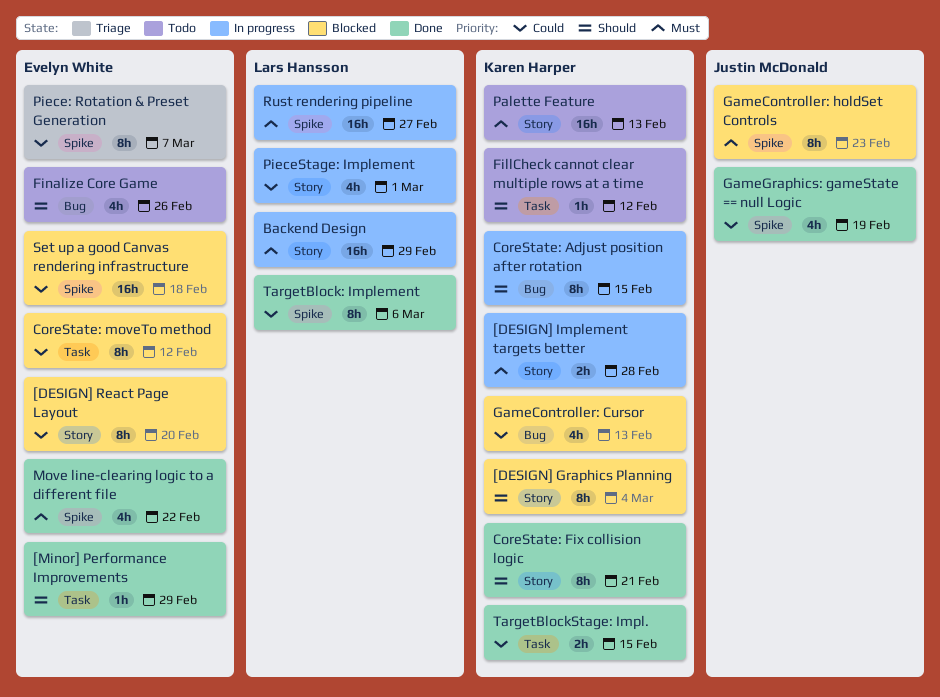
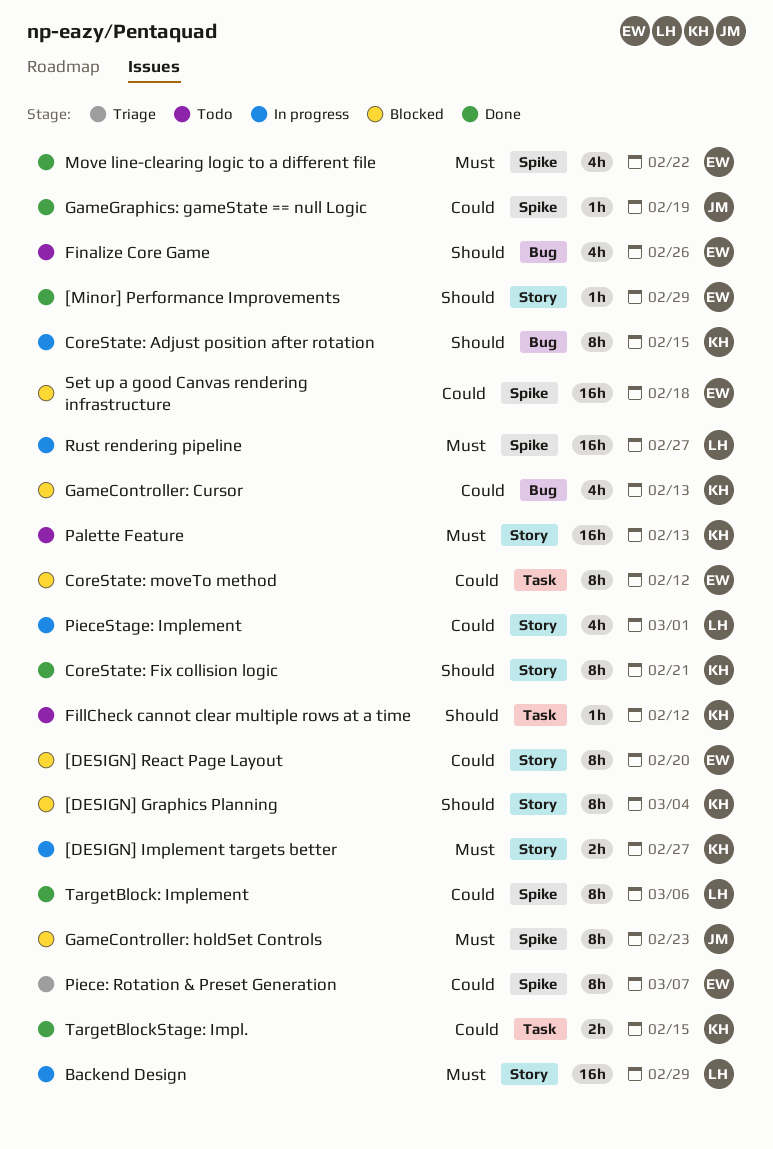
[DESIGN] Implement targets better, due: Feb 28 -> Feb 27
[Minor] Performance Improvements, label: Task -> Story
GameGraphics: gameState == null Logic, estimate: 4h -> 1h

